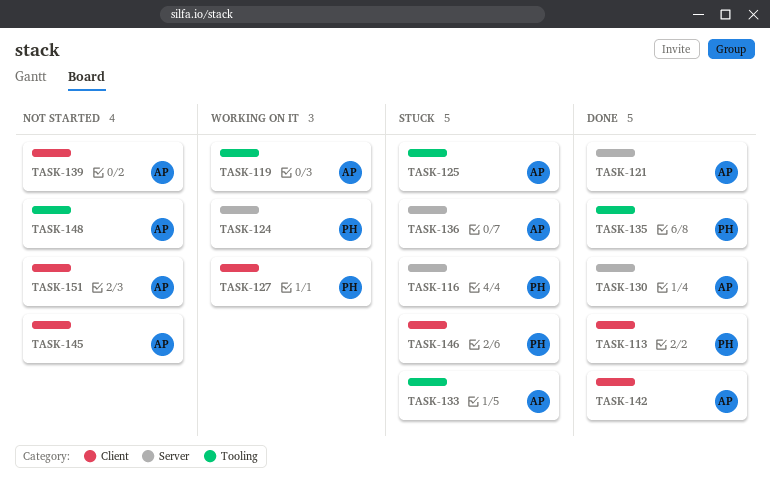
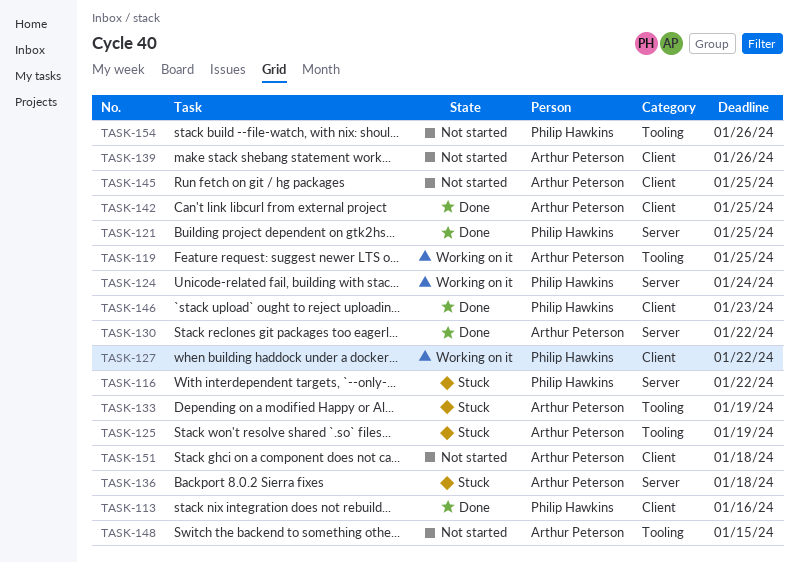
TASK-121, owner: Arthur Peterson -> Philip Hawkins
TASK-135: present -> none
TASK-146, status: Stuck -> Done
TASK-154: none -> present

